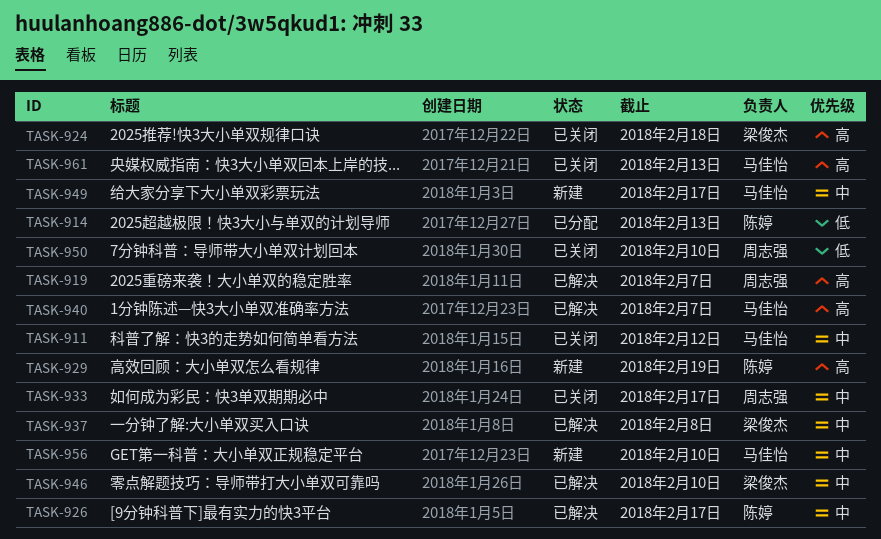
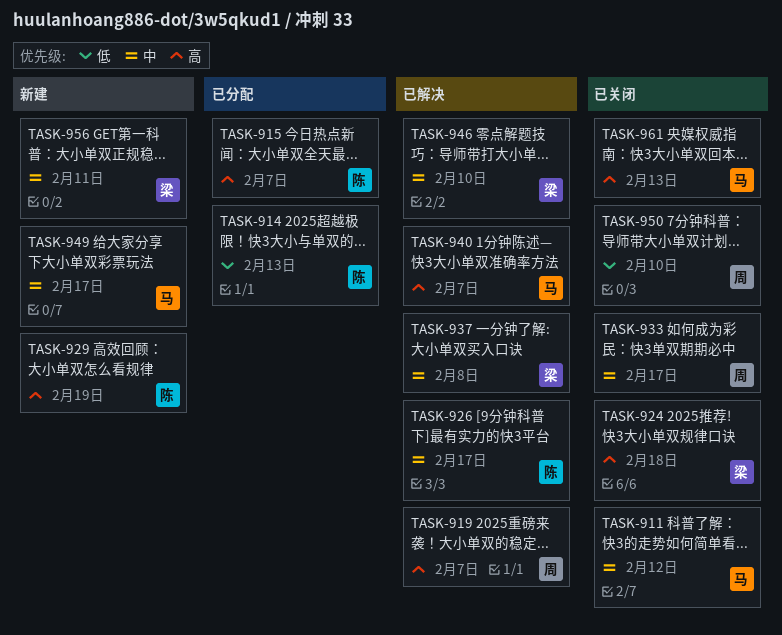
TASK-915: none -> present
TASK-956, owner: 马佳怡 -> 梁俊杰
TASK-956, due: Feb 10 -> Feb 11

